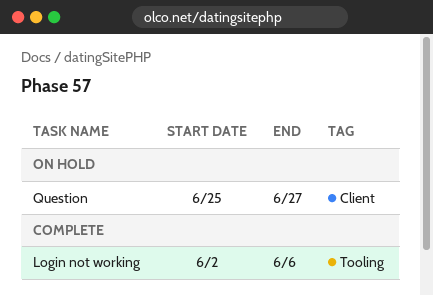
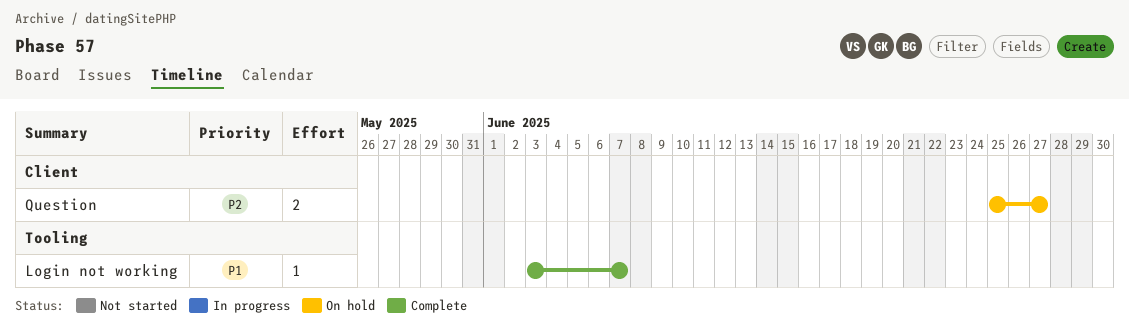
Login not working, start: Jun 2 -> Jun 3
Login not working, due: Jun 6 -> Jun 7

